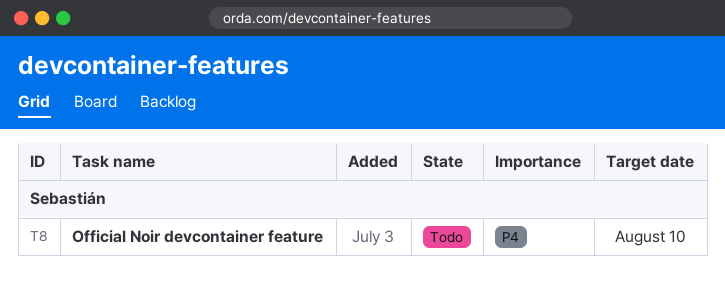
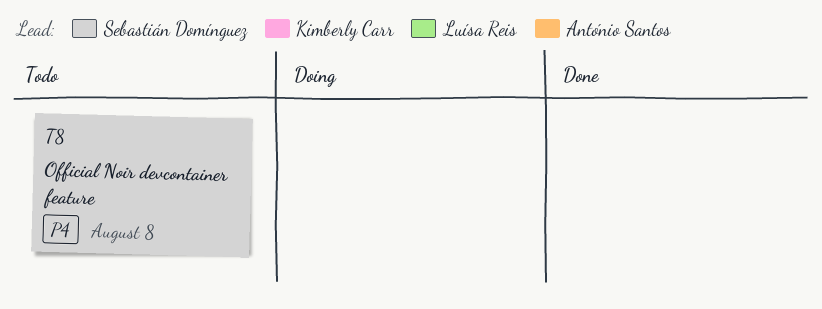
T8, due: Aug 10 -> Aug 8

